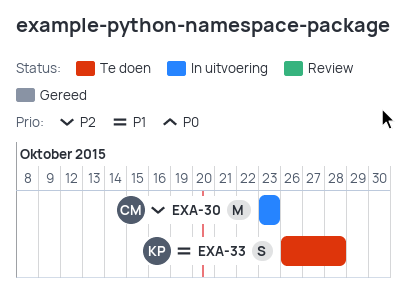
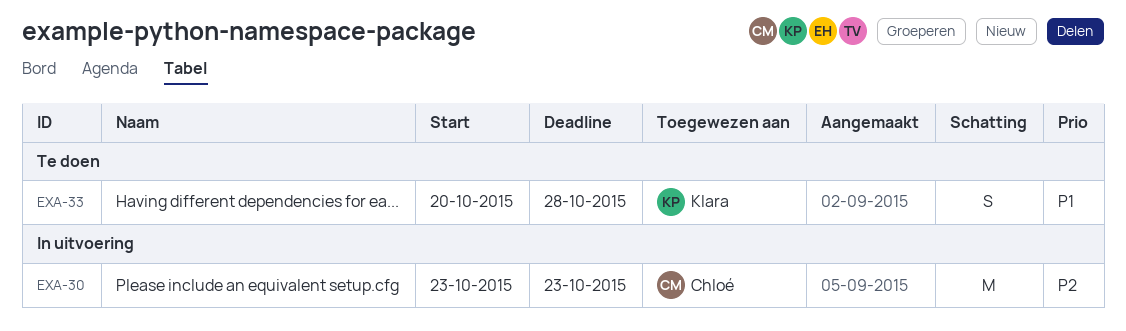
EXA-33, start: Oct 26 -> Oct 20

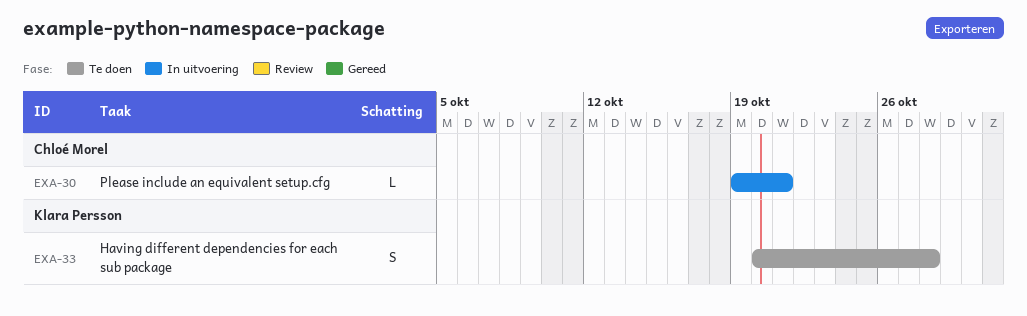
EXA-30, estimate: M -> L
EXA-30, start: Oct 23 -> Oct 19
EXA-30, due: Oct 23 -> Oct 21

